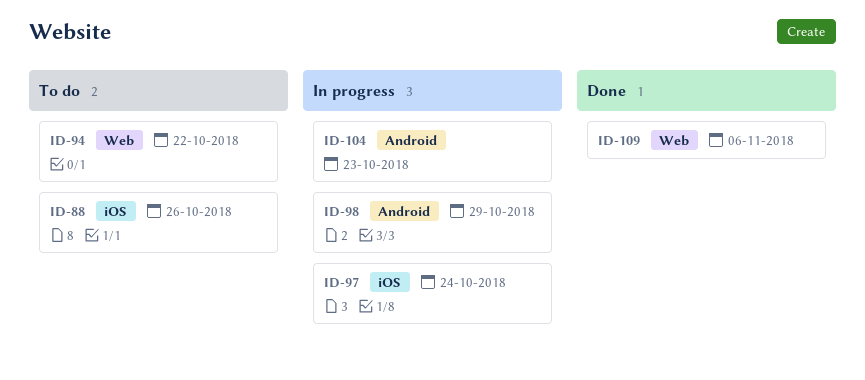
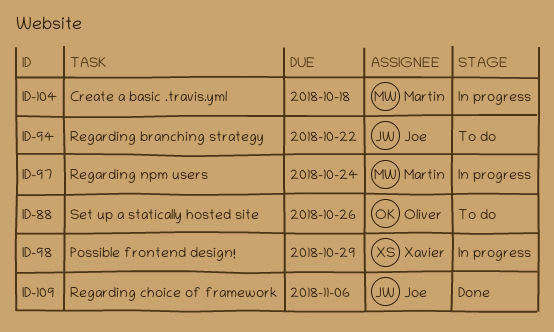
ID-104, due: Oct 23 -> Oct 18

